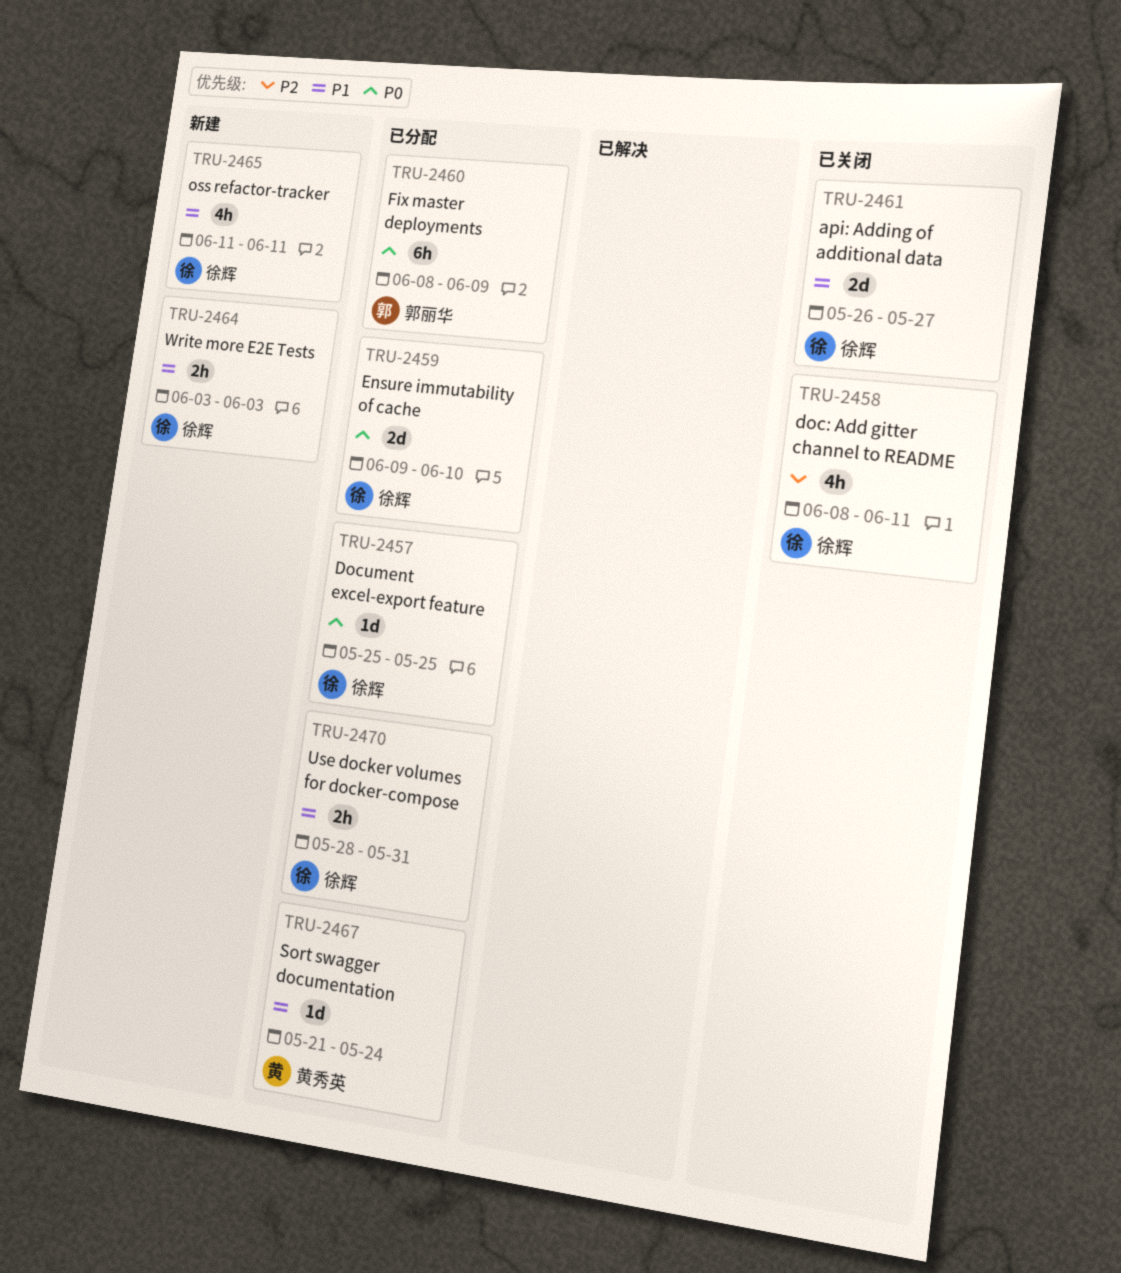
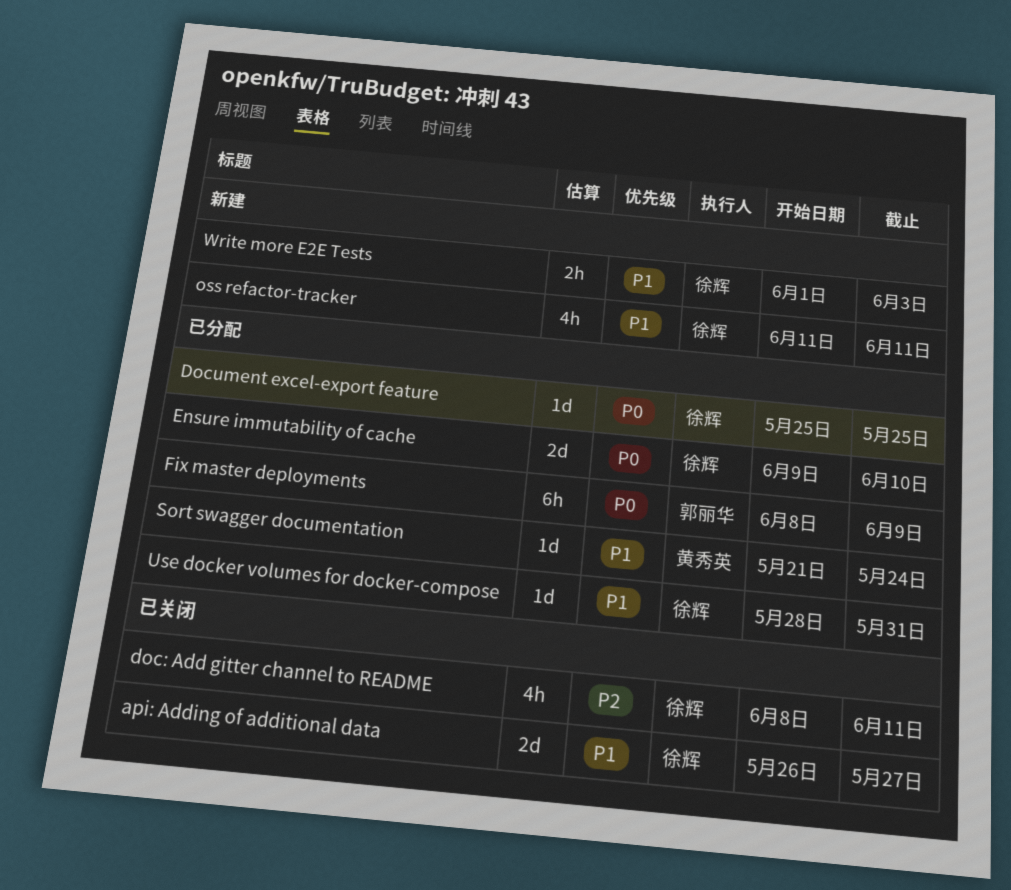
Use docker volumes for docker-compose, estimate: 2h -> 1d
Write more E2E Tests, start: Jun 3 -> Jun 1

